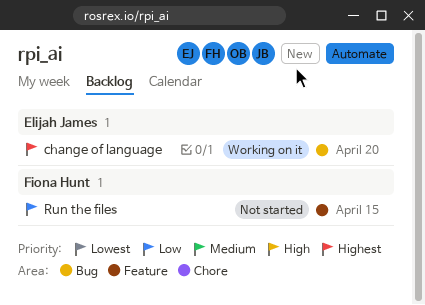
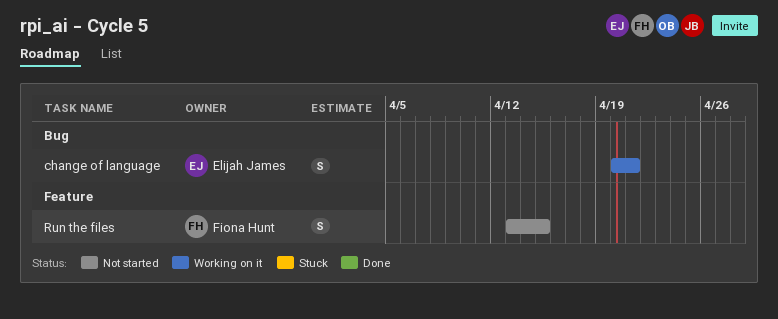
change of language, due: Apr 20 -> Apr 21

